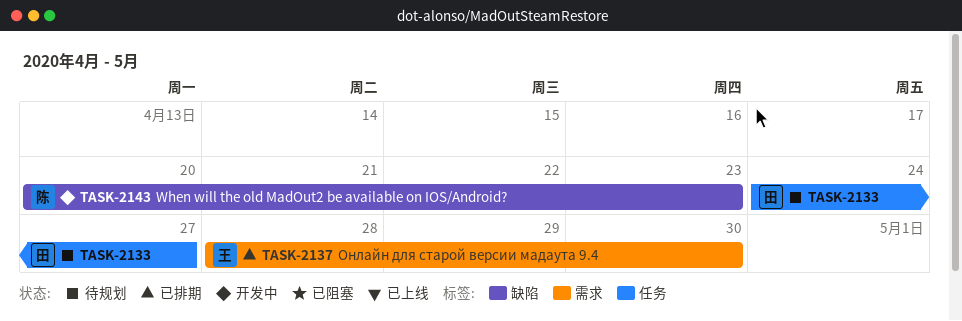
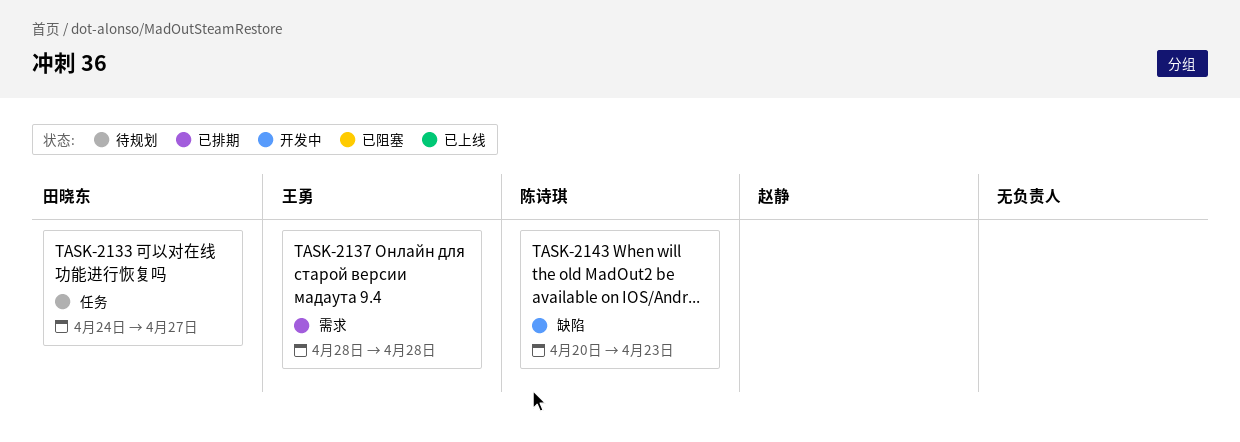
TASK-2137, due: Apr 30 -> Apr 28

